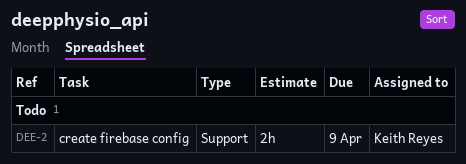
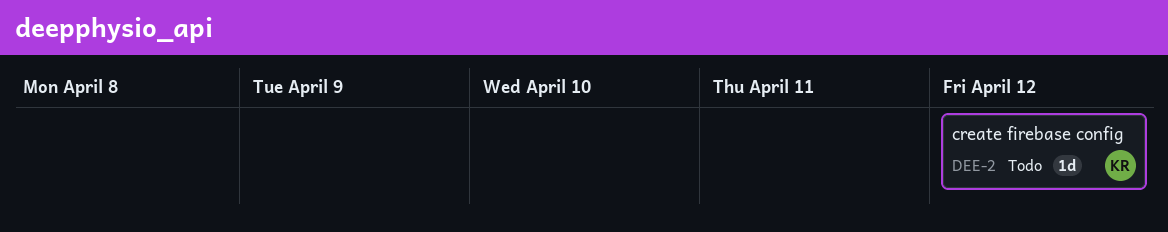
DEE-2, estimate: 2h -> 1d
DEE-2, due: Apr 9 -> Apr 12

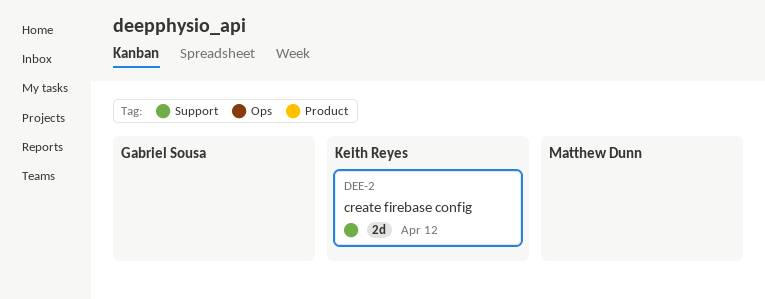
DEE-2, estimate: 1d -> 2d

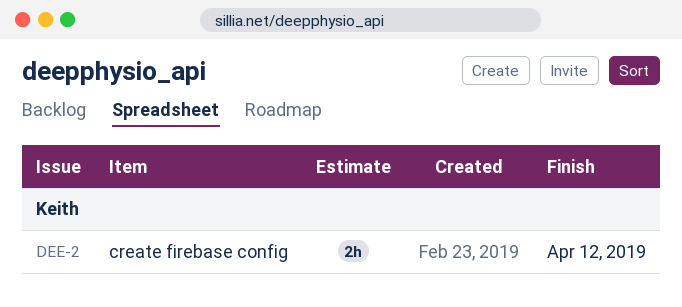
DEE-2, estimate: 2d -> 2h

